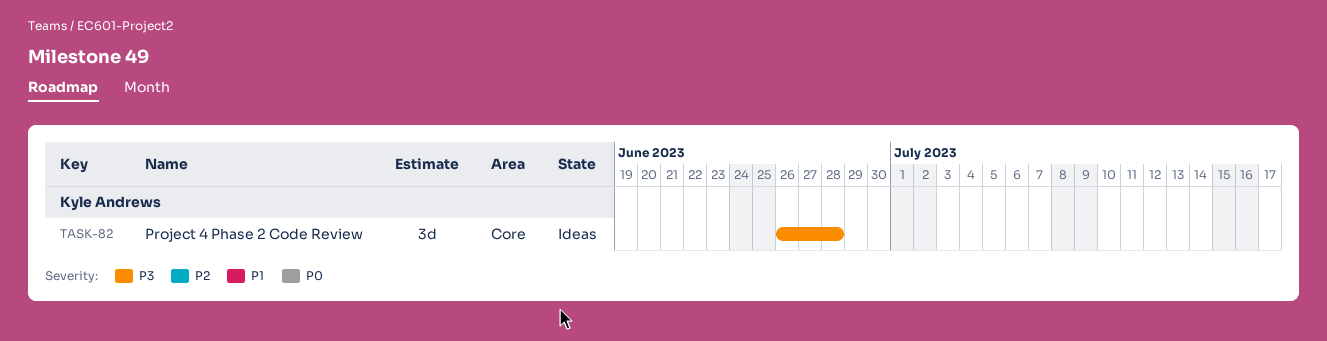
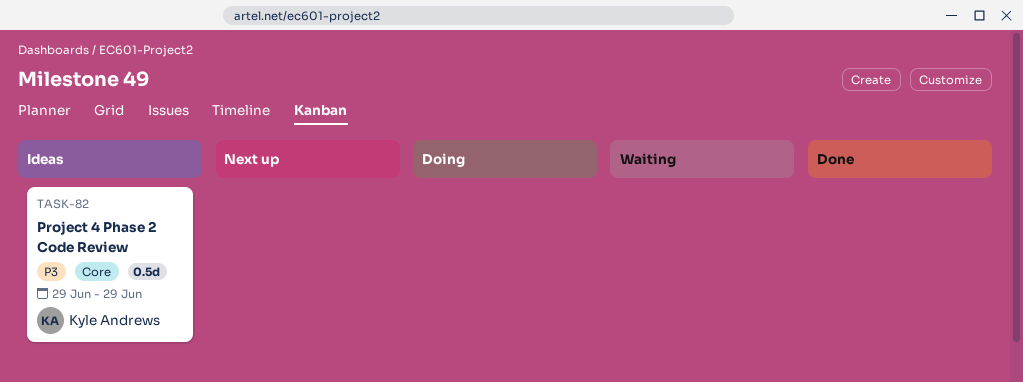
TASK-82, estimate: 3d -> 0.5d
TASK-82, start: Jun 26 -> Jun 29
TASK-82, due: Jun 28 -> Jun 29

